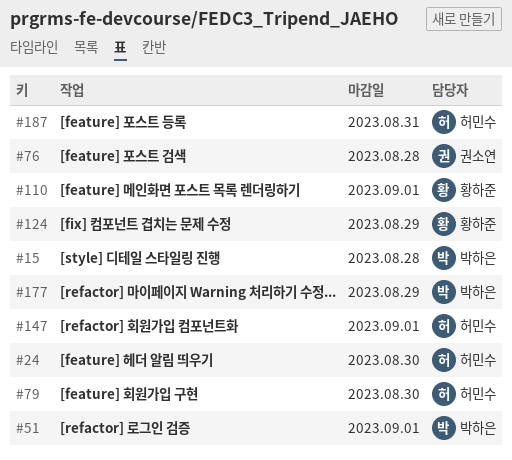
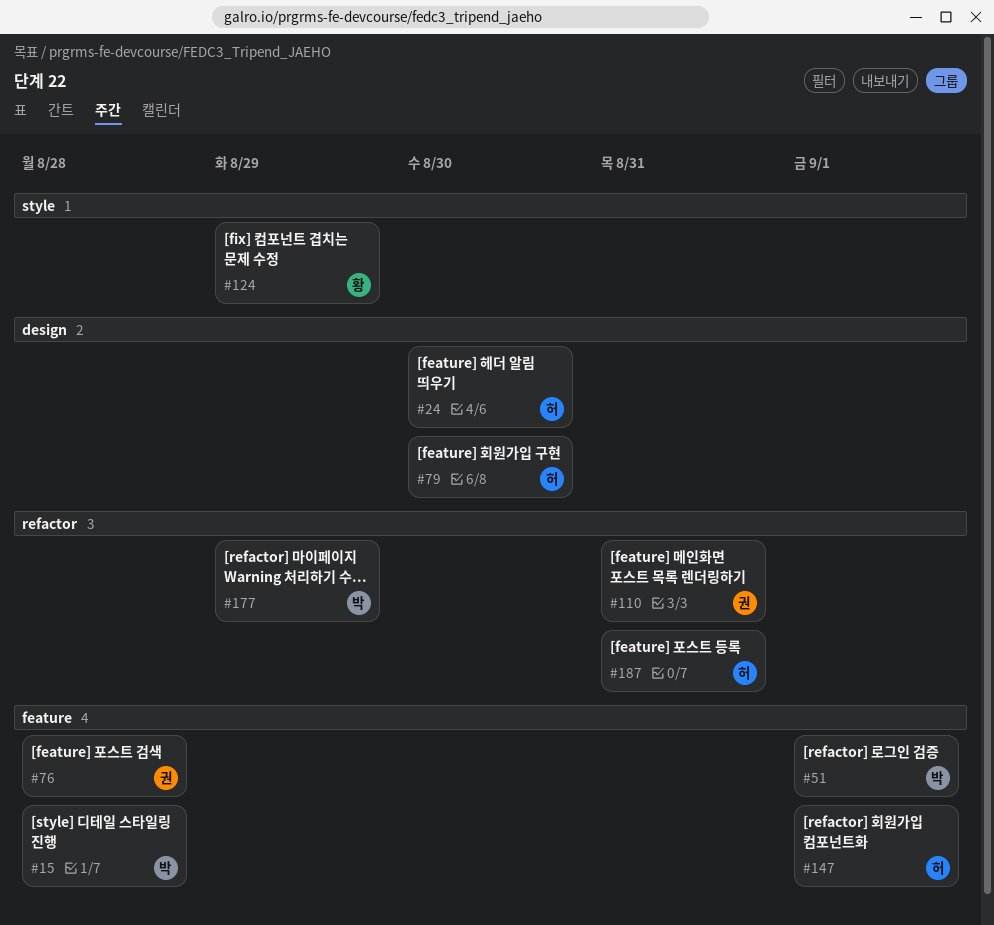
#110, owner: 황하준 -> 권소연
#110, due: Sep 1 -> Aug 31

